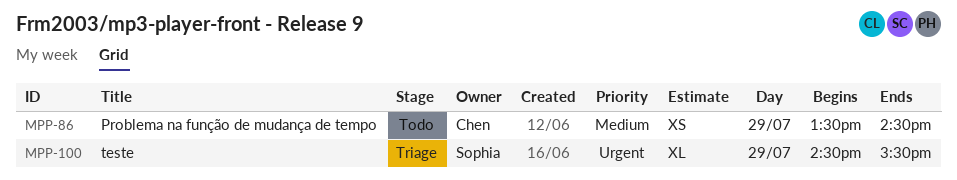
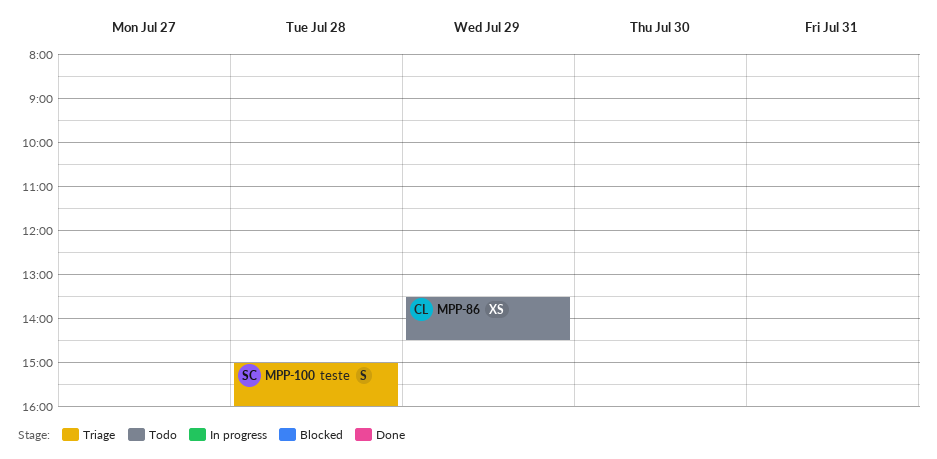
MPP-100, estimate: XL -> S
MPP-100, day: Jul 29 -> Jul 28
MPP-100, begins: 14:30 -> 15:00
MPP-100, ends: 15:30 -> 16:00

